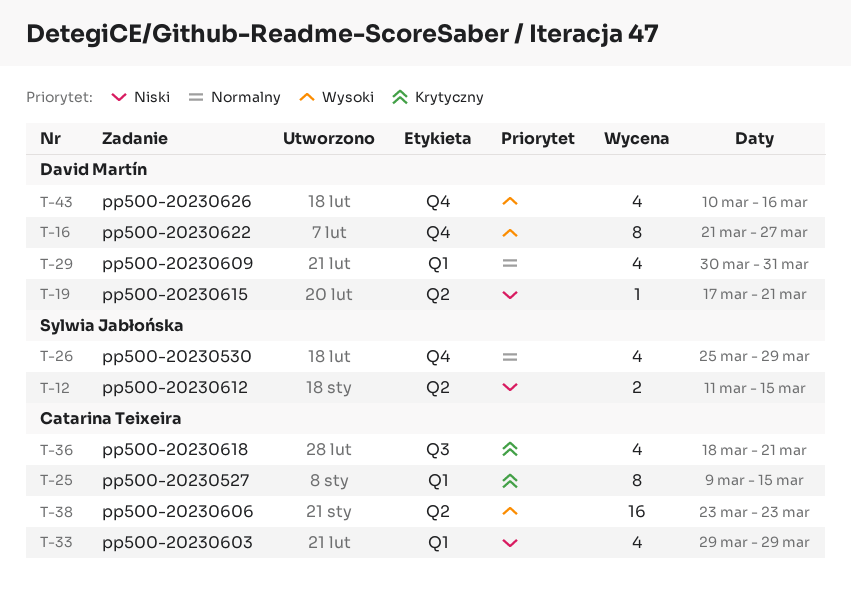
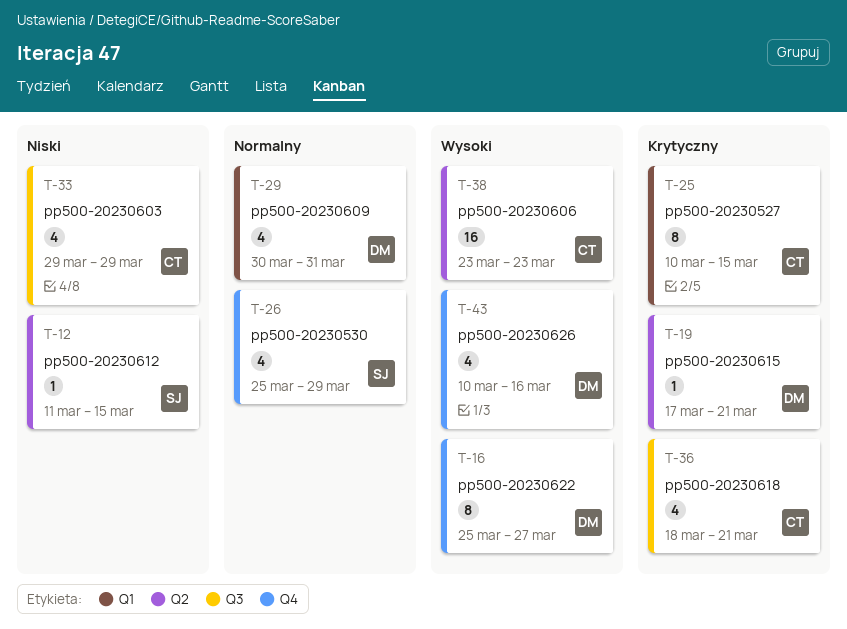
T-12, estimate: 2 -> 1
T-16, start: Mar 21 -> Mar 25
T-19, priority: Niski -> Krytyczny
T-25, start: Mar 9 -> Mar 10
T-33, label: Q1 -> Q3

